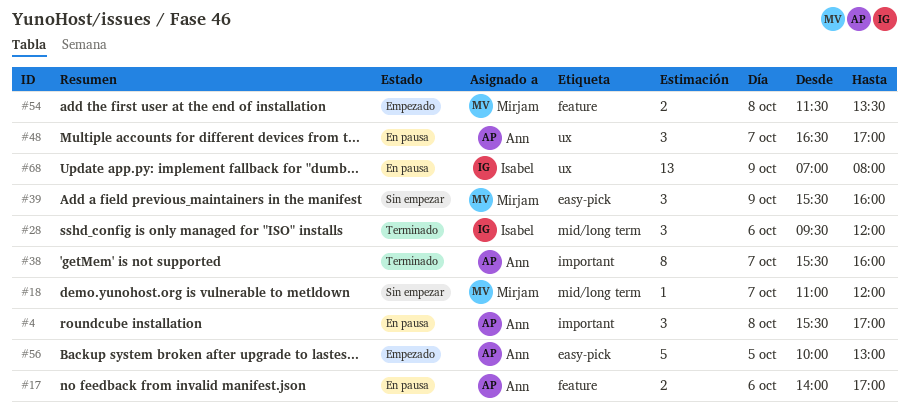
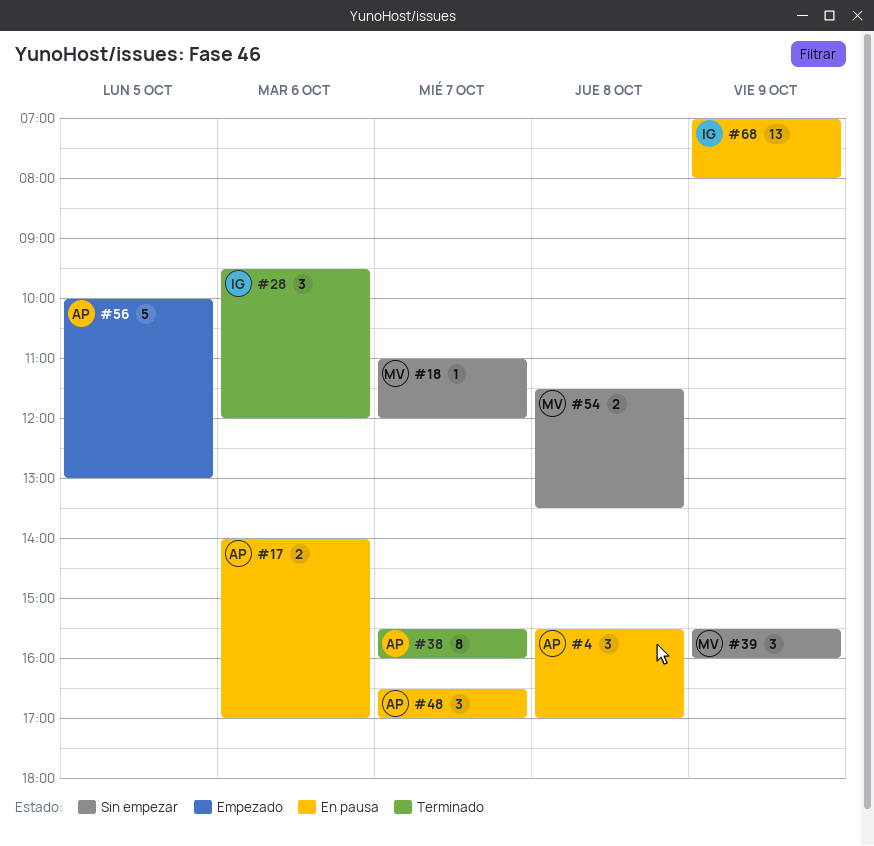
#54, status: Empezado -> Sin empezar

